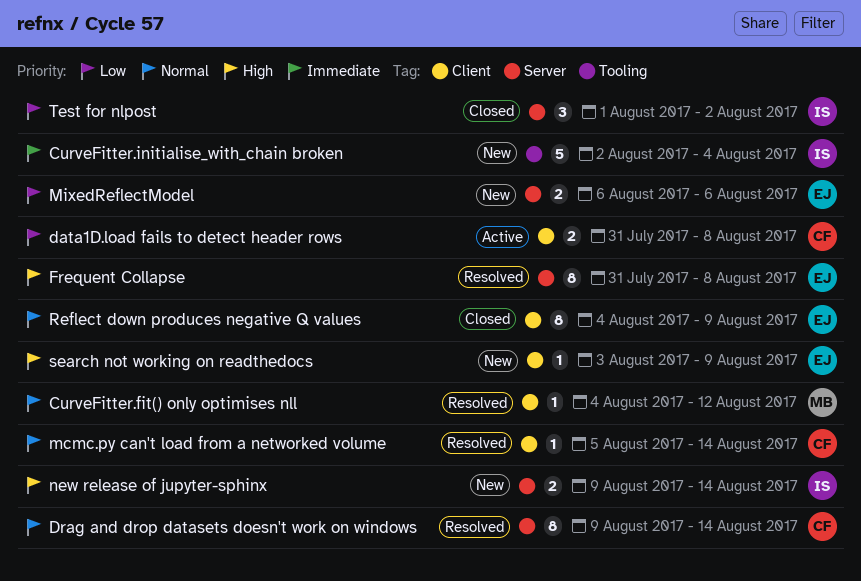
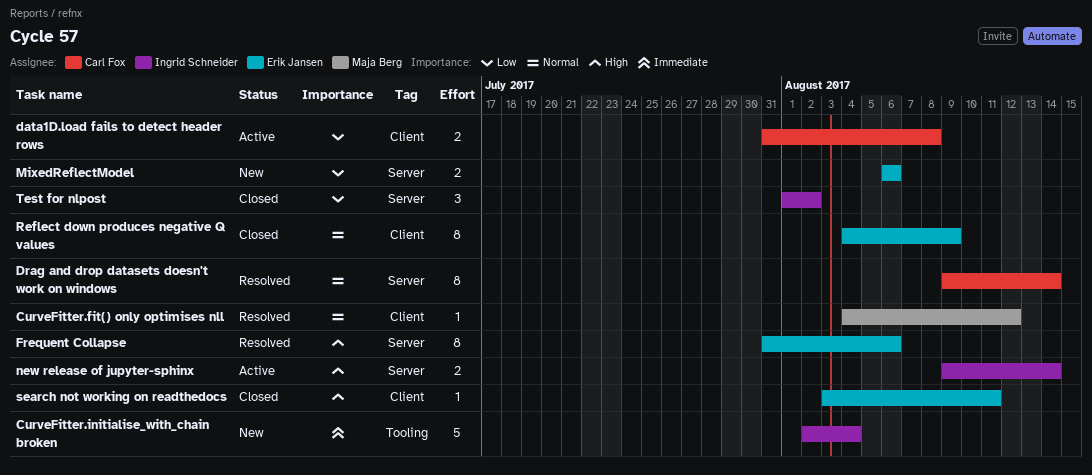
Frequent Collapse, due: Aug 8 -> Aug 6
mcmc.py can't load from a networked volume: present -> none
new release of jupyter-sphinx, status: New -> Active
search not working on readthedocs, status: New -> Closed
search not working on readthedocs, due: Aug 9 -> Aug 11

